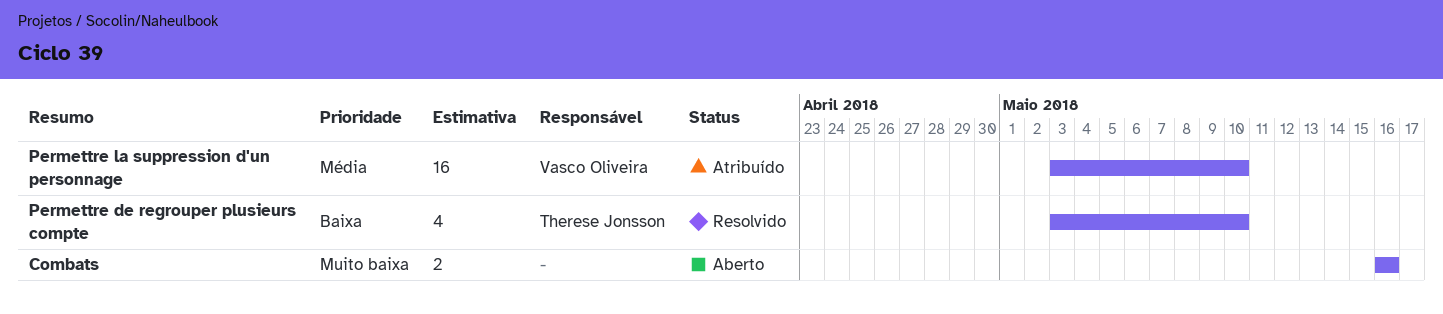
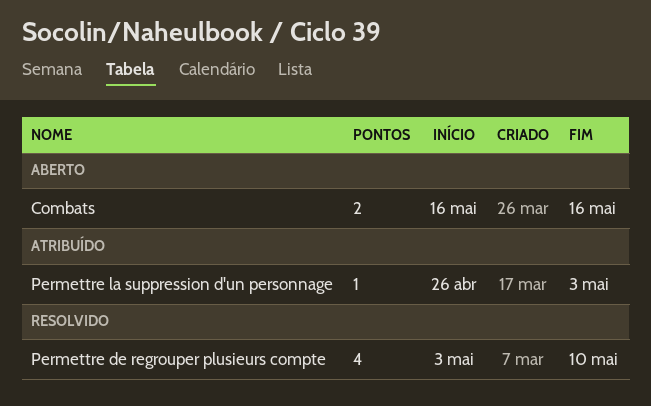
Permettre la suppression d'un personnage, estimate: 16 -> 1
Permettre la suppression d'un personnage, start: May 3 -> Apr 26
Permettre la suppression d'un personnage, due: May 10 -> May 3

